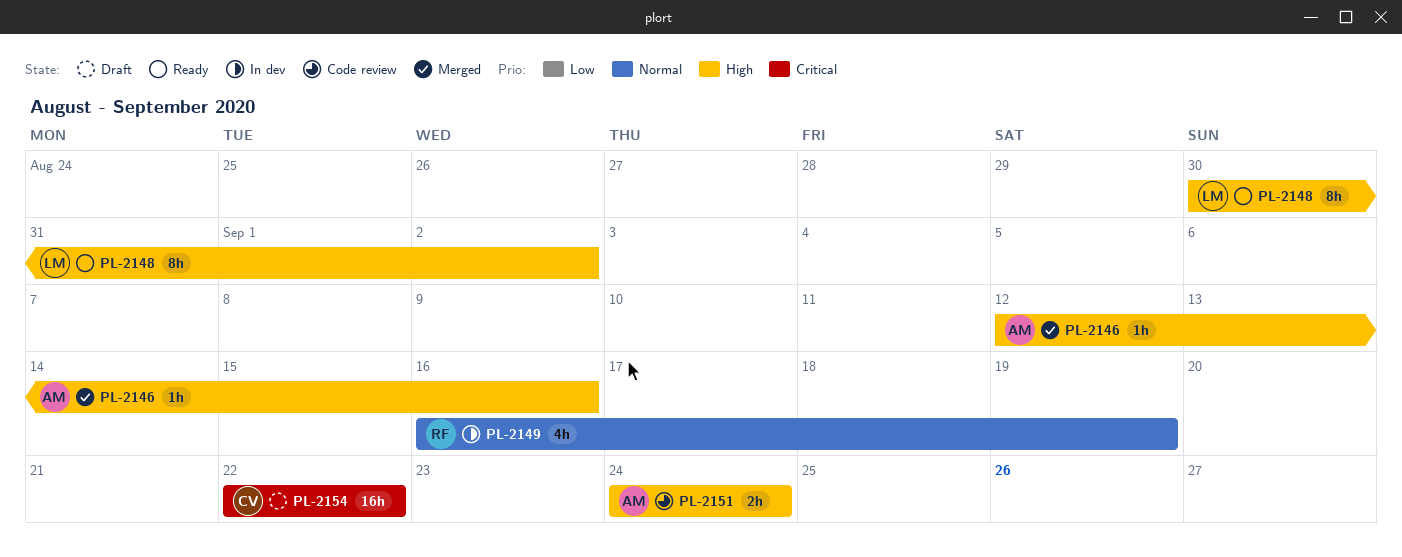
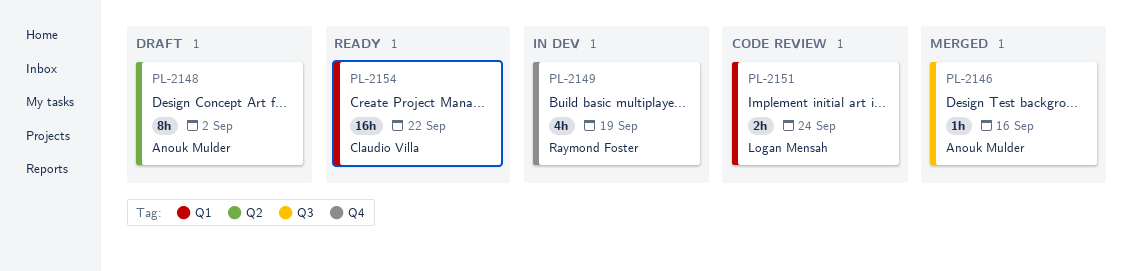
PL-2148, status: Ready -> Draft
PL-2148, owner: Logan Mensah -> Anouk Mulder
PL-2151, owner: Anouk Mulder -> Logan Mensah
PL-2154, status: Draft -> Ready

